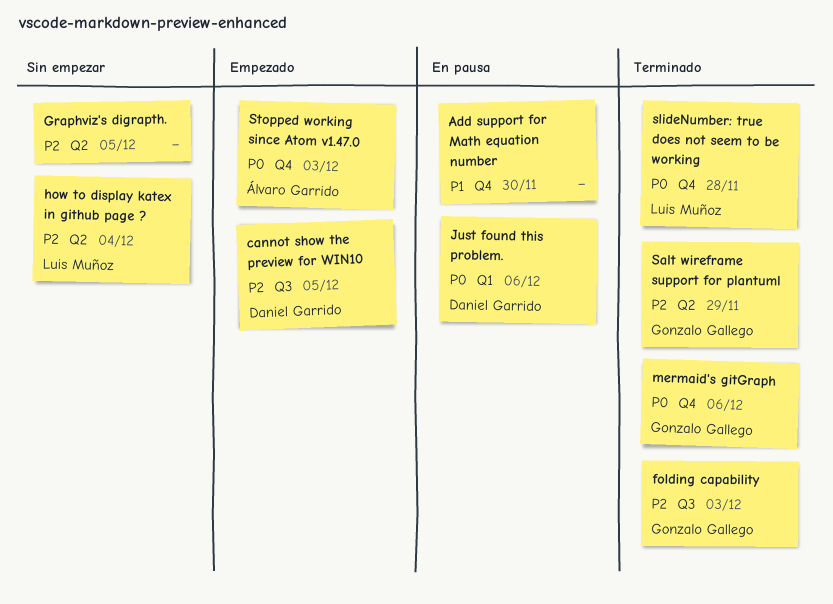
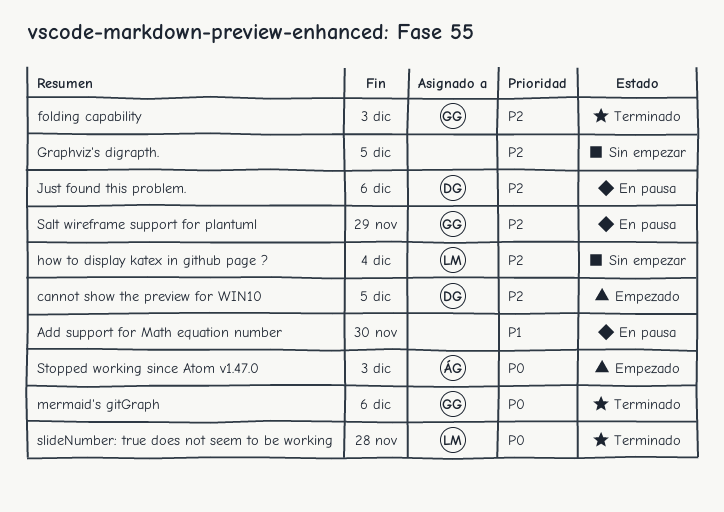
Just found this problem., priority: P0 -> P2
Salt wireframe support for plantuml, status: Terminado -> En pausa

